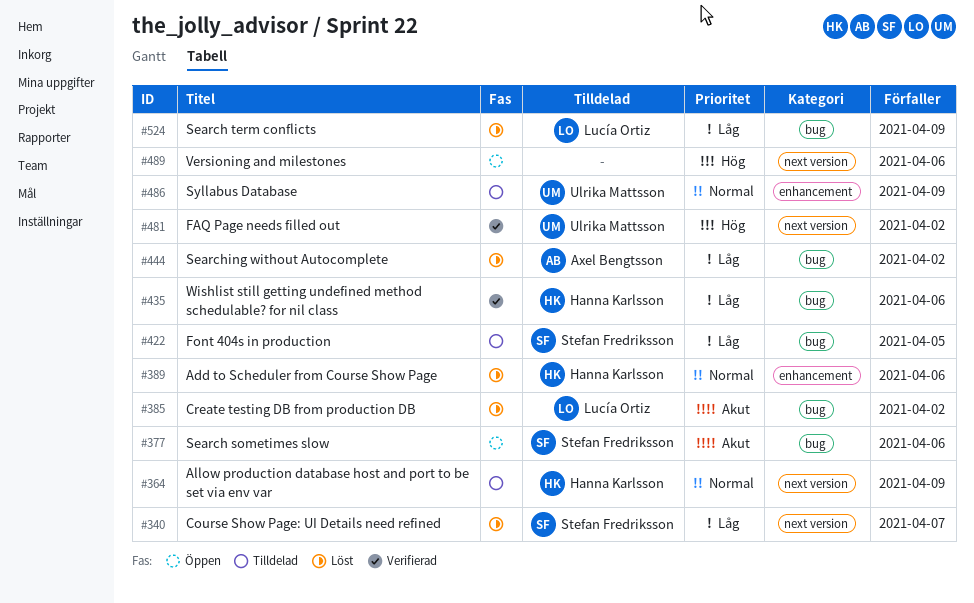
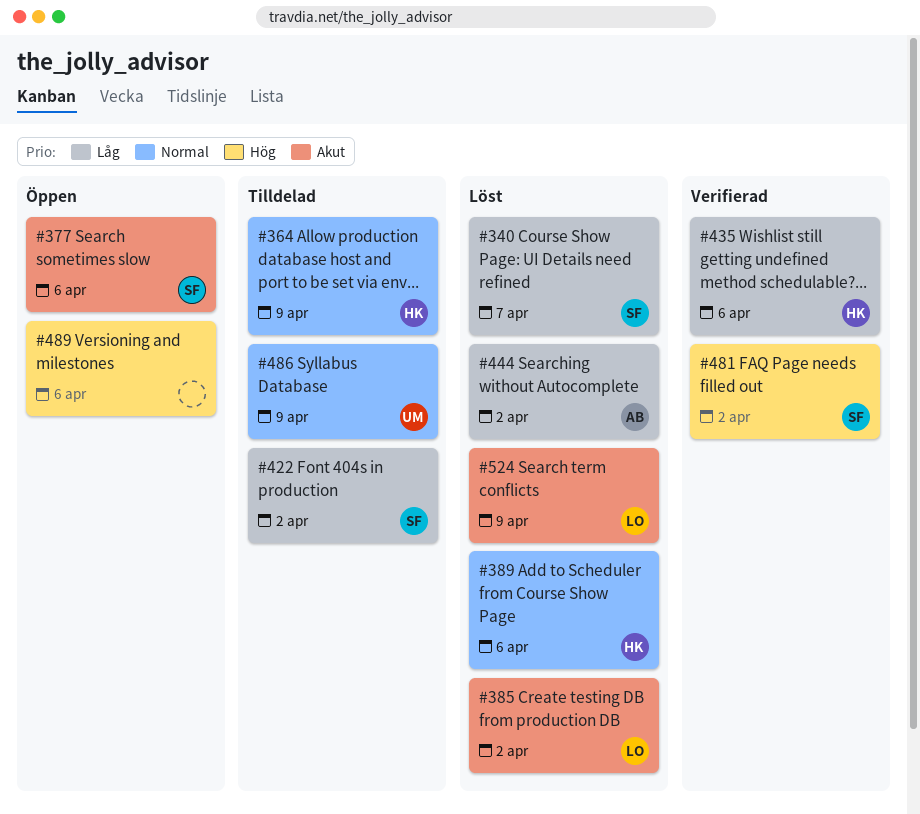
#422, due: Apr 5 -> Apr 2
#481, owner: Ulrika Mattsson -> Stefan Fredriksson
#524, priority: Låg -> Akut

